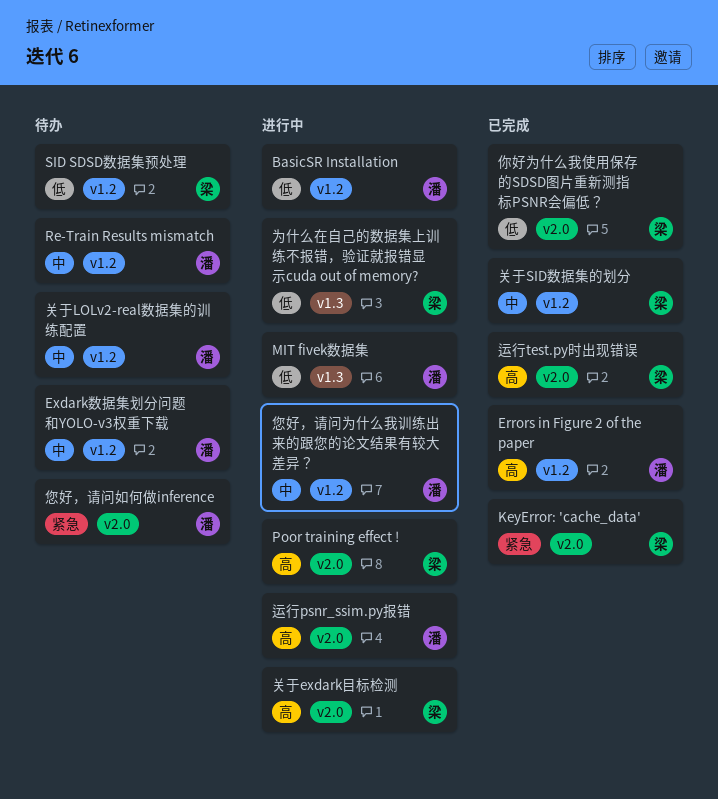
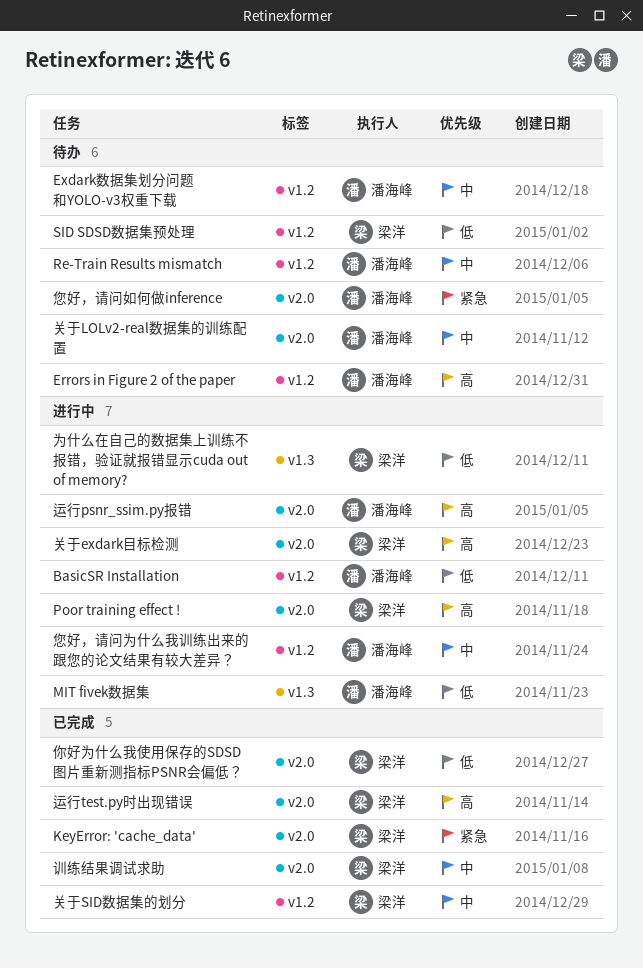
Errors in Figure 2 of the paper, status: 已完成 -> 待办
关于LOLv2-real数据集的训练配置, label: v1.2 -> v2.0
训练结果调试求助: none -> present

